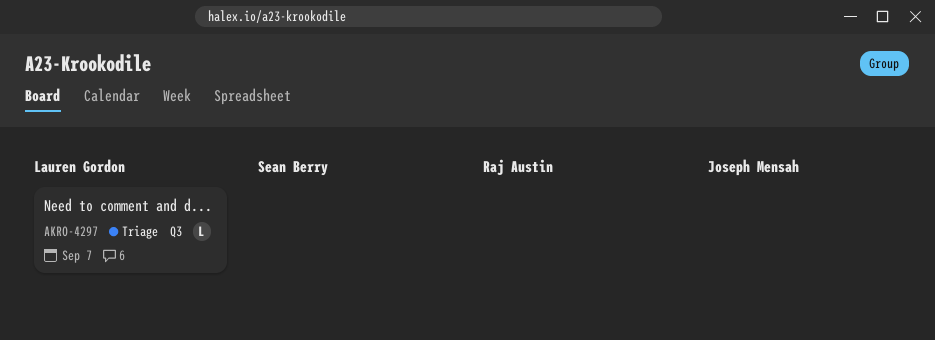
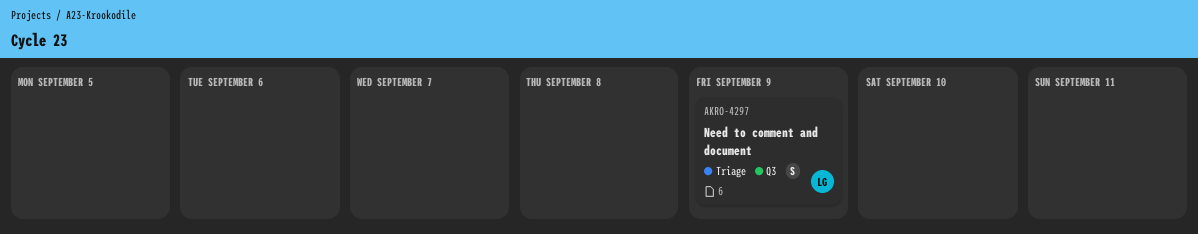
AKRO-4297, estimate: L -> S
AKRO-4297, due: Sep 7 -> Sep 9

